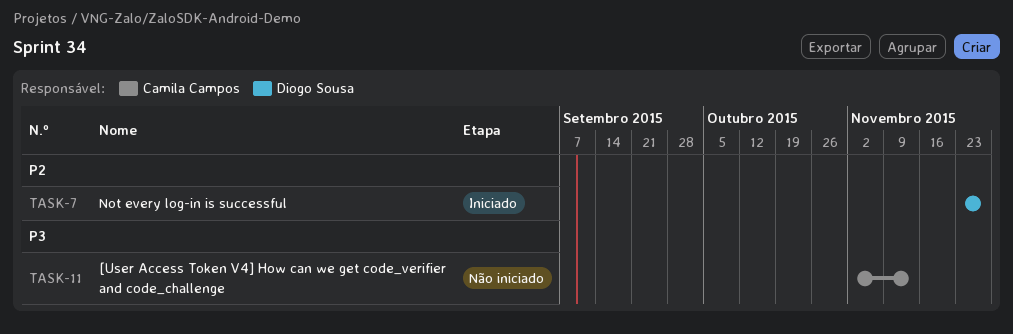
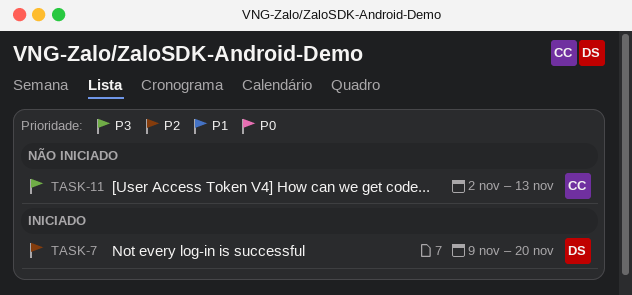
TASK-7, start: Nov 23 -> Nov 9
TASK-7, due: Nov 27 -> Nov 20

